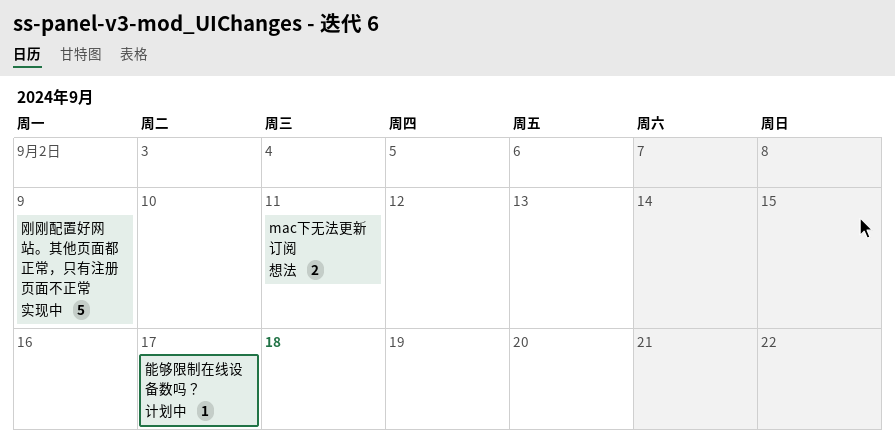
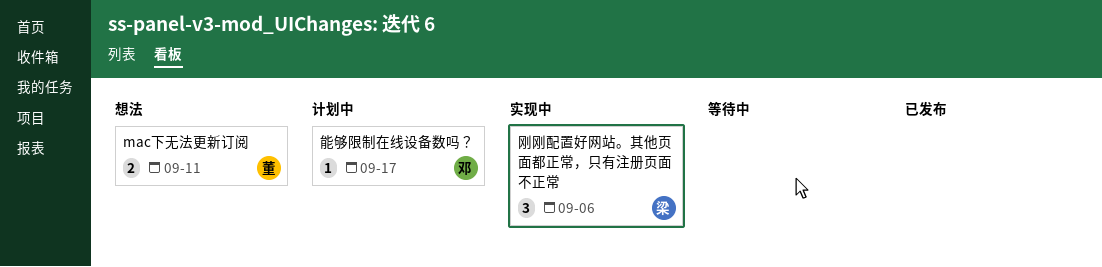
刚刚配置好网站。其他页面都正常，只有注册页面不正常, estimate: 5 -> 3
刚刚配置好网站。其他页面都正常，只有注册页面不正常, due: Sep 9 -> Sep 6

